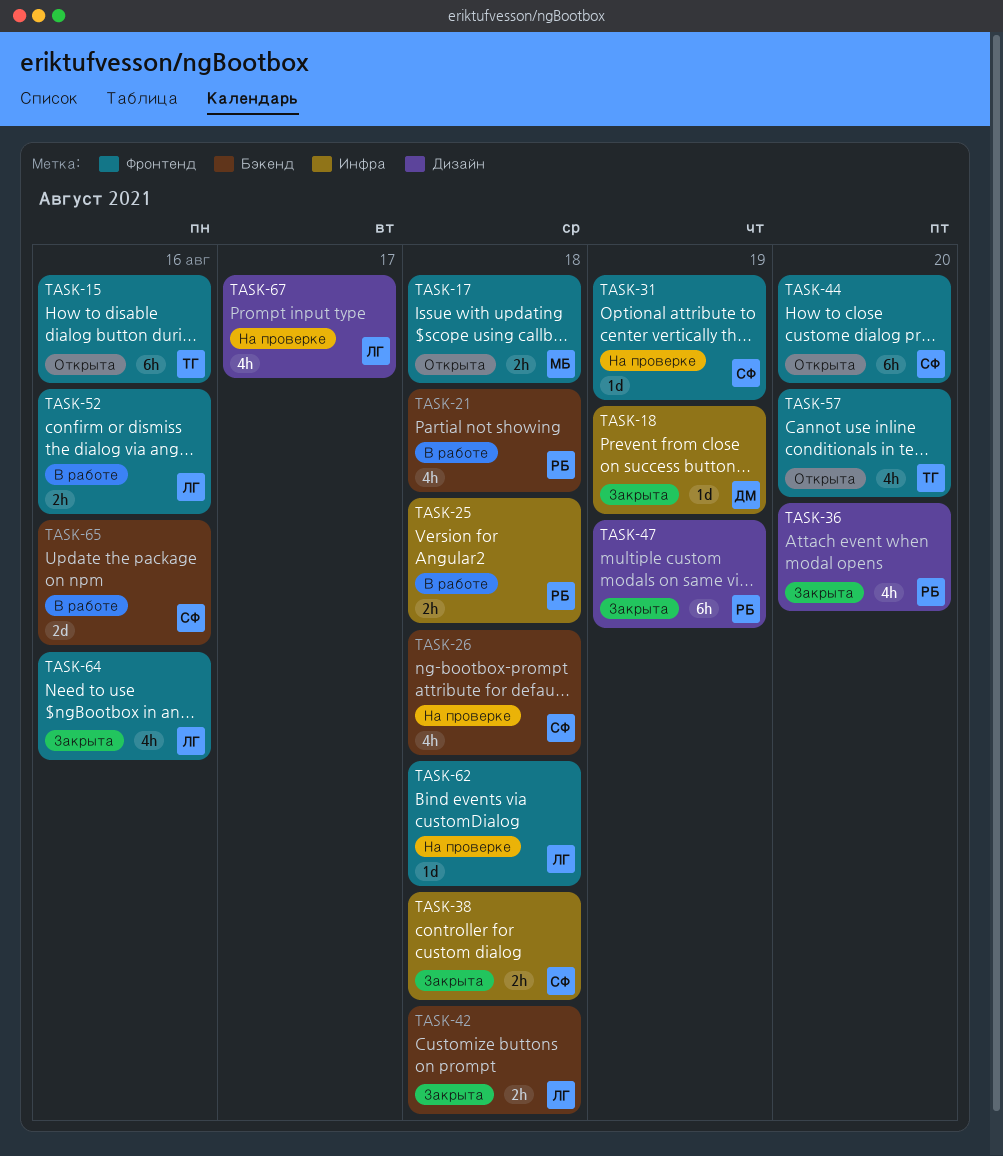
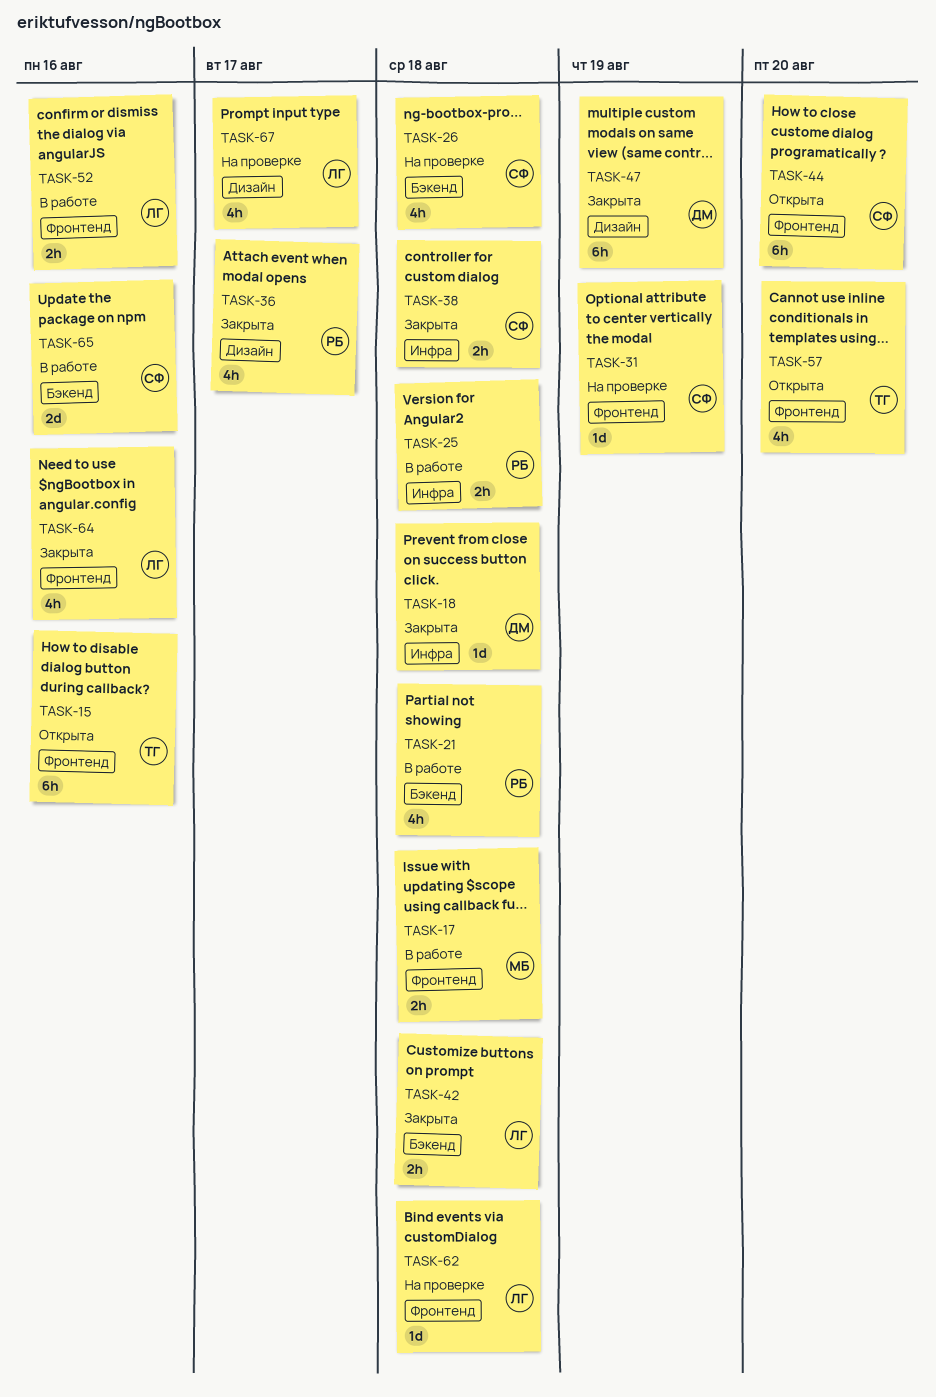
TASK-17, status: Открыта -> В работе
TASK-18, due: Aug 19 -> Aug 18
TASK-36, due: Aug 20 -> Aug 17
TASK-47, owner: РБ -> ДМ

